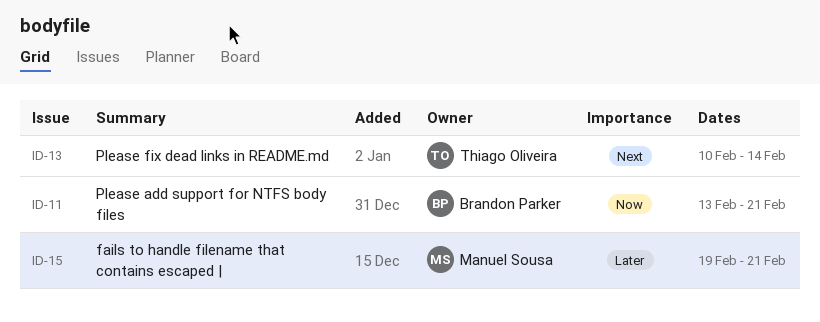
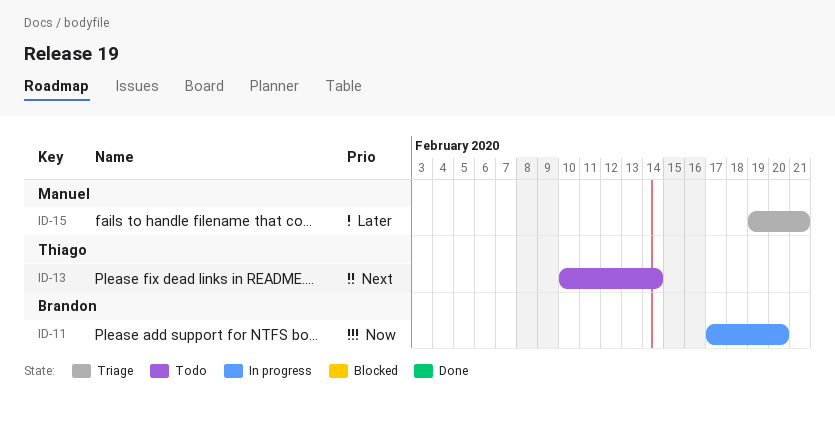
ID-11, start: Feb 13 -> Feb 17
ID-11, due: Feb 21 -> Feb 20

